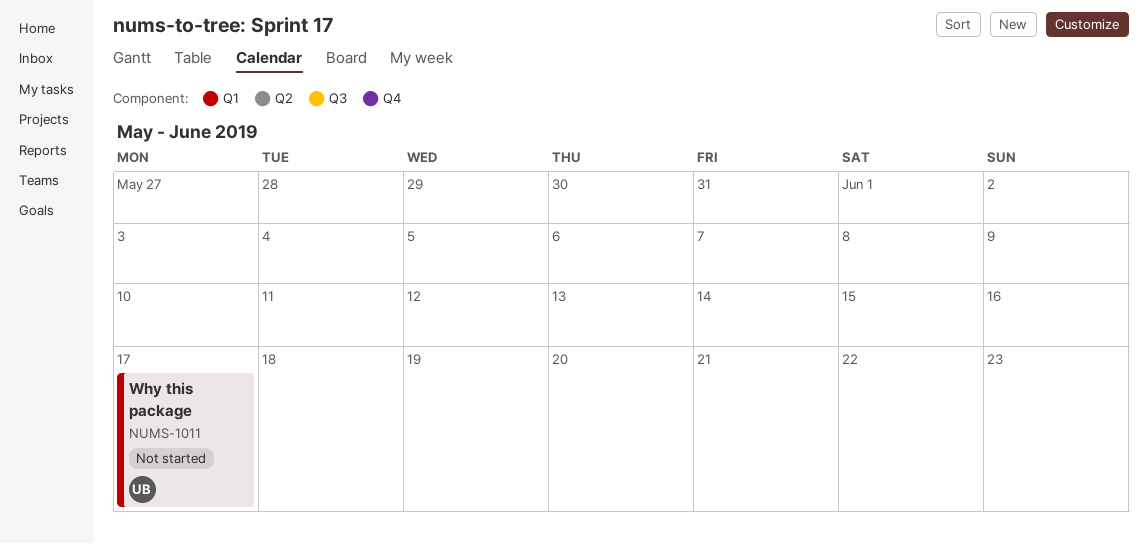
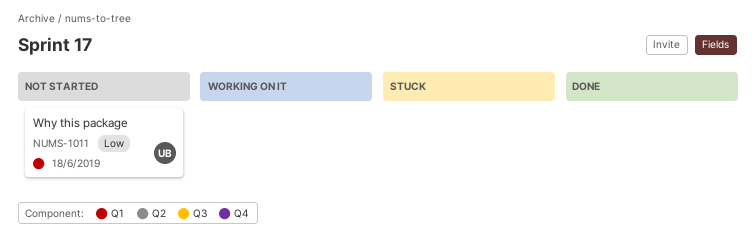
NUMS-1011, due: Jun 17 -> Jun 18

